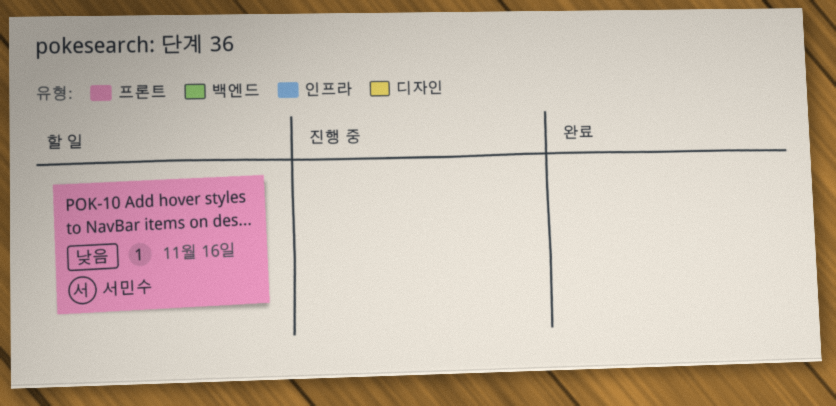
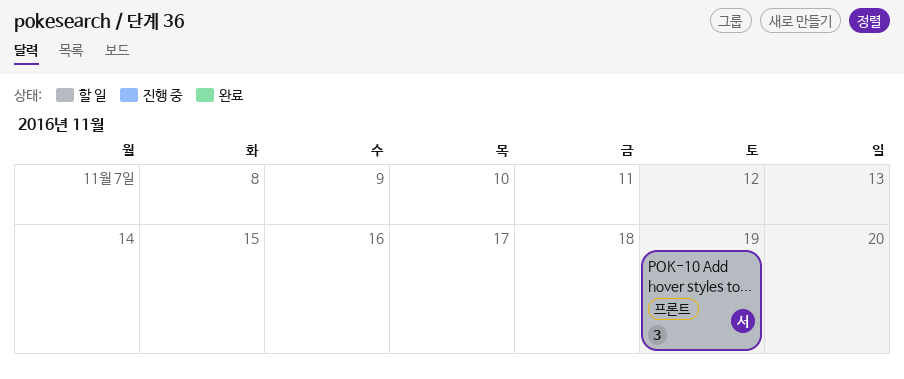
POK-10, estimate: 1 -> 3
POK-10, due: Nov 16 -> Nov 19

